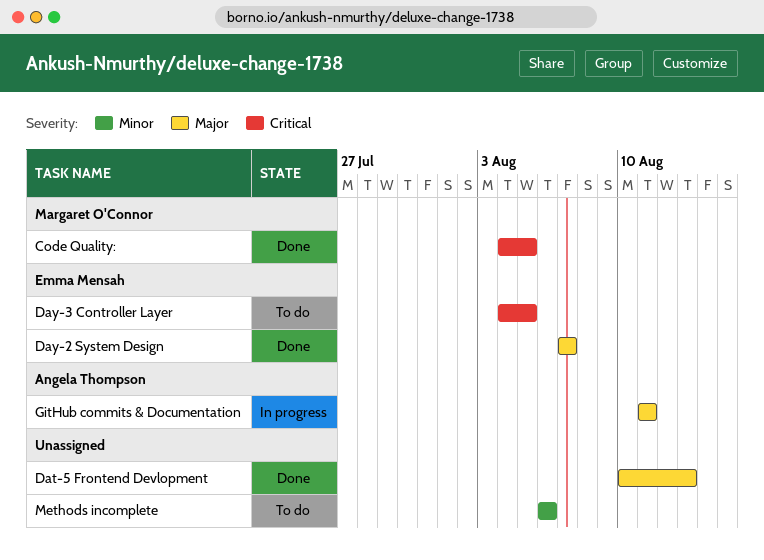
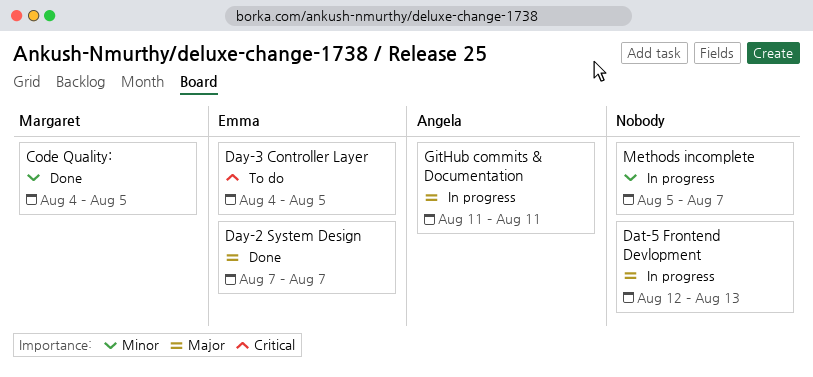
Code Quality:, priority: Critical -> Minor
Dat-5 Frontend Devlopment, status: Done -> In progress
Dat-5 Frontend Devlopment, start: Aug 10 -> Aug 12
Methods incomplete, status: To do -> In progress
Methods incomplete, start: Aug 6 -> Aug 5
Methods incomplete, due: Aug 6 -> Aug 7

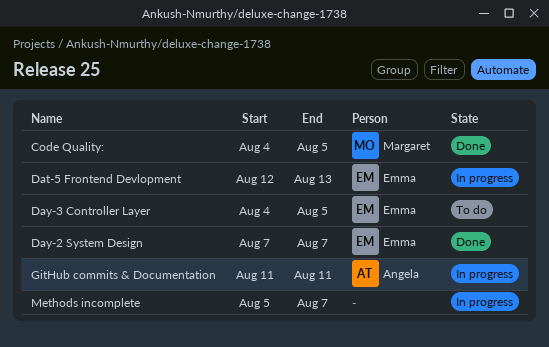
Dat-5 Frontend Devlopment, owner: none -> Emma

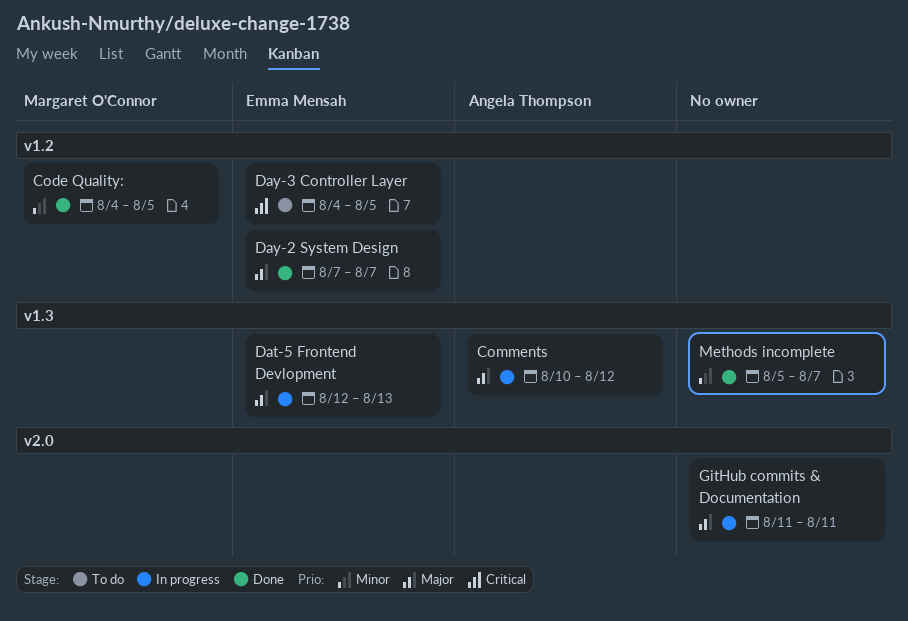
Comments: none -> present
GitHub commits & Documentation, owner: Angela Thompson -> none
Methods incomplete, status: In progress -> Done

